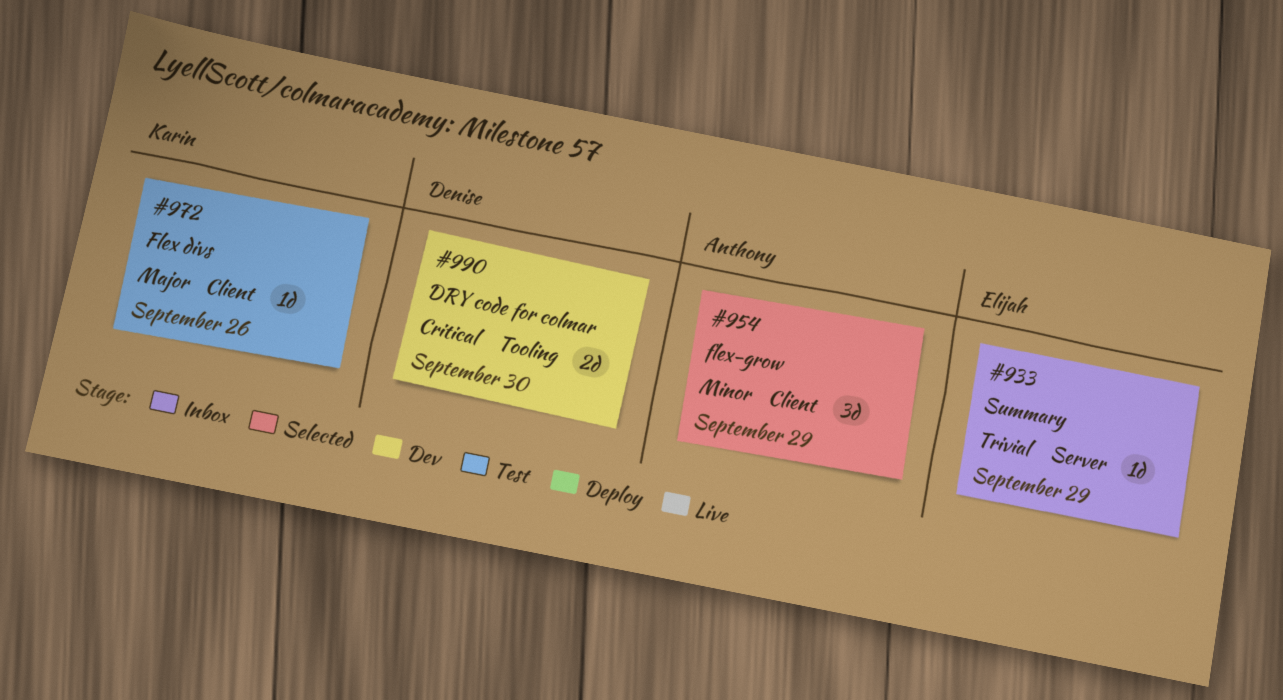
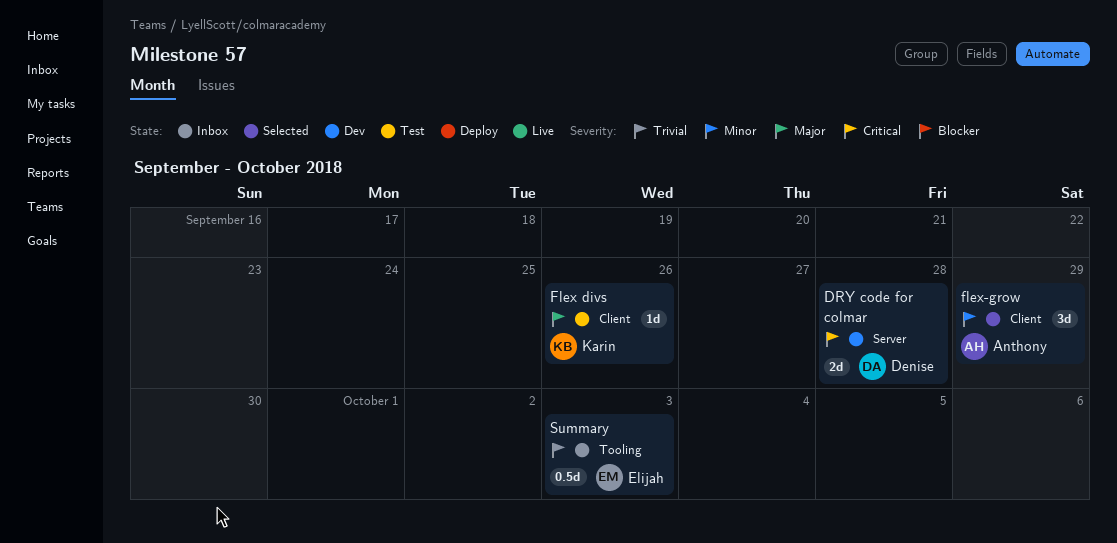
DRY code for colmar, label: Tooling -> Server
DRY code for colmar, due: Sep 30 -> Sep 28
Summary, label: Server -> Tooling
Summary, estimate: 1d -> 0.5d
Summary, due: Sep 29 -> Oct 3

